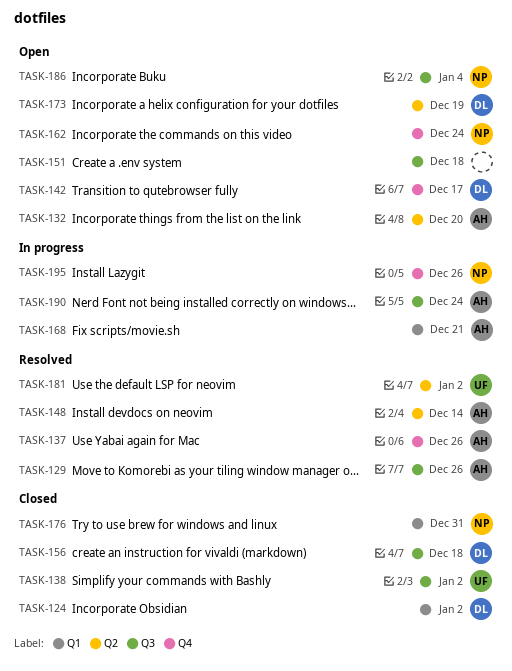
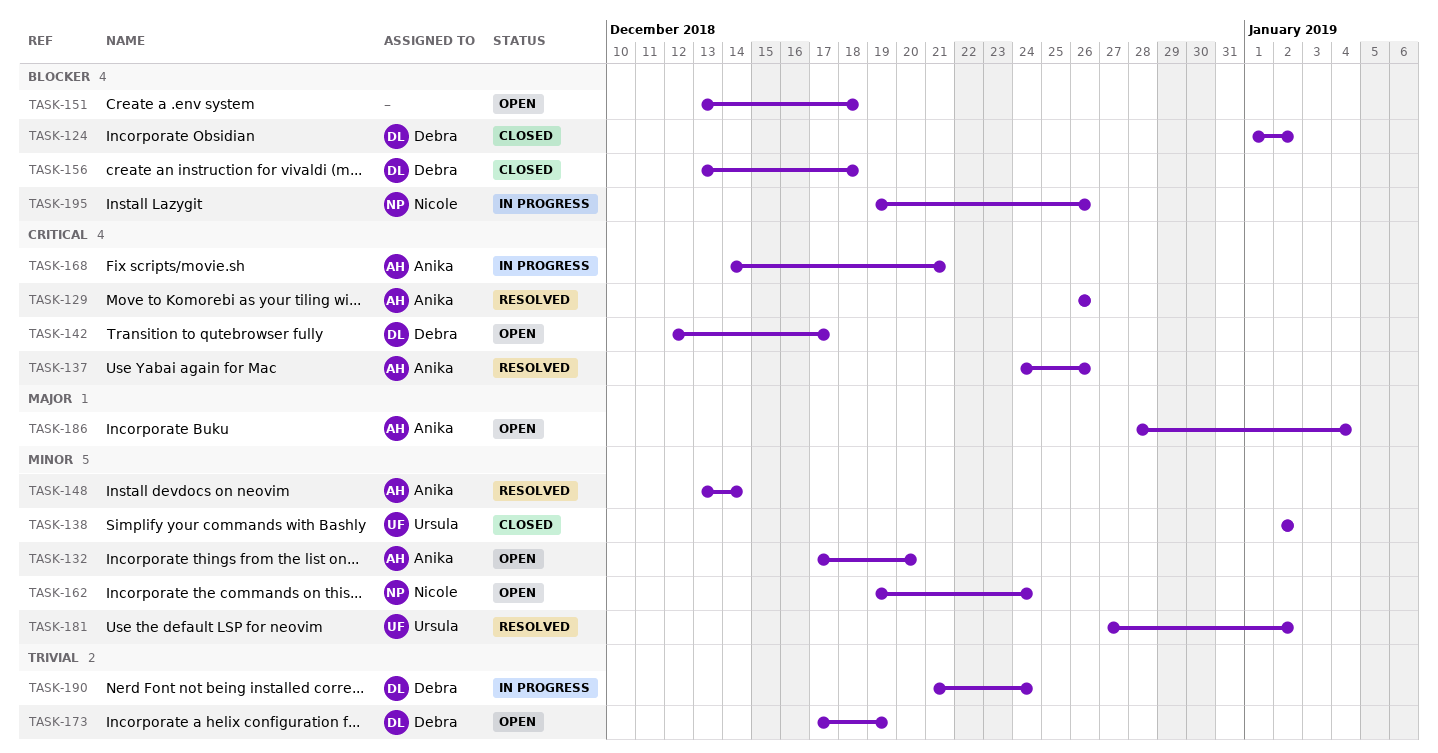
TASK-176: present -> none
TASK-186, owner: Nicole -> Anika
TASK-190, owner: Anika -> Debra

